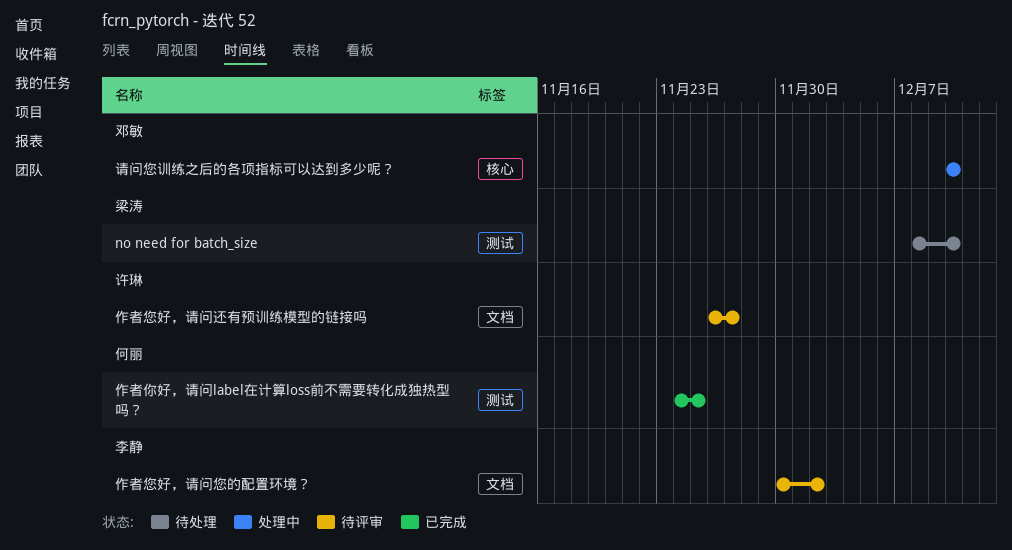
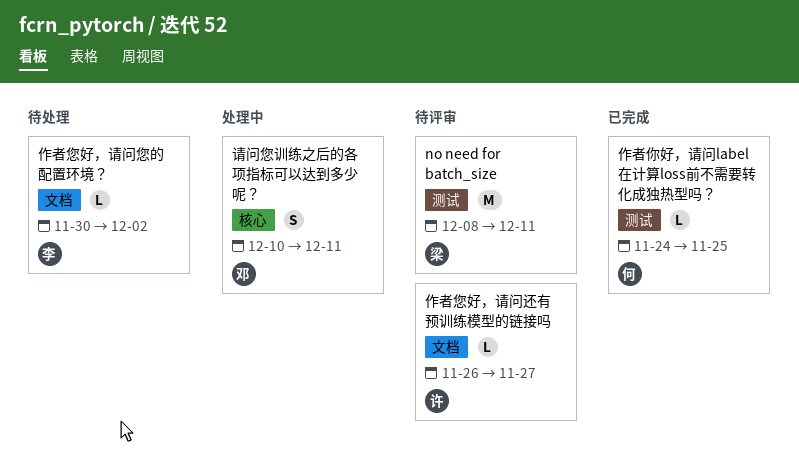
no need for batch_size, status: 待处理 -> 待评审
no need for batch_size, due: Dec 10 -> Dec 11
作者您好，请问您的配置环境？, status: 待评审 -> 待处理
请问您训练之后的各项指标可以达到多少呢？, due: Dec 10 -> Dec 11

